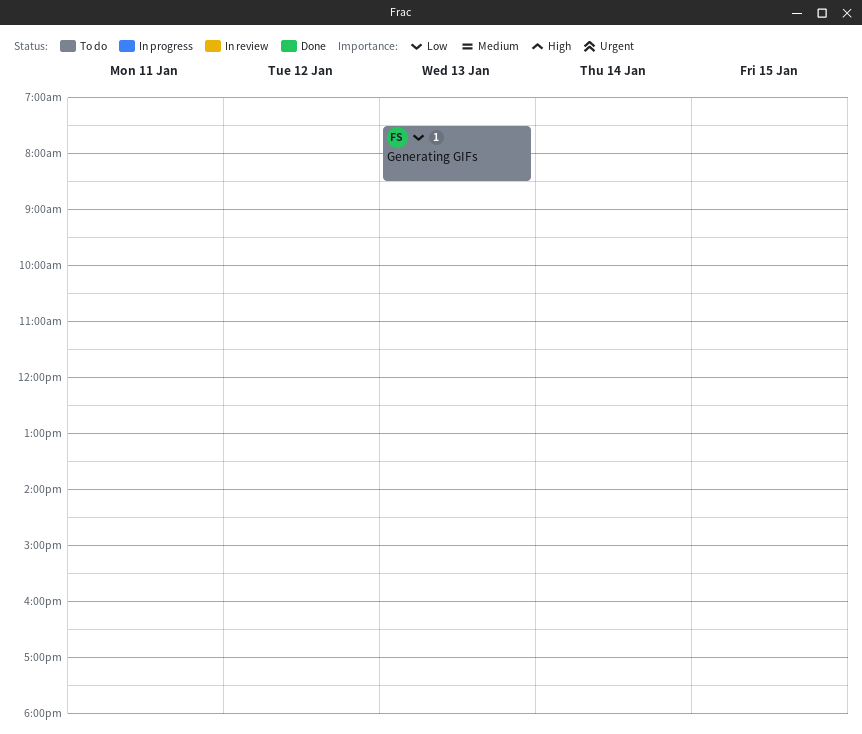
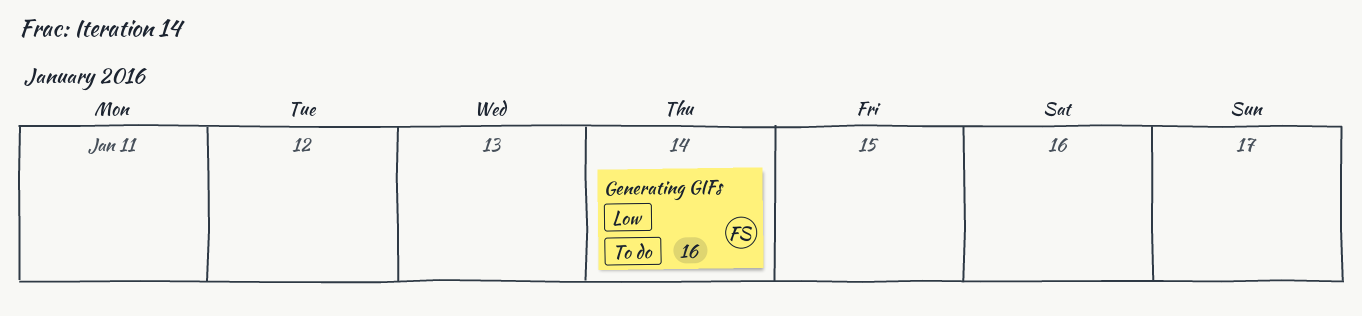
Generating GIFs, estimate: 1 -> 16
Generating GIFs, day: Jan 13 -> Jan 14

